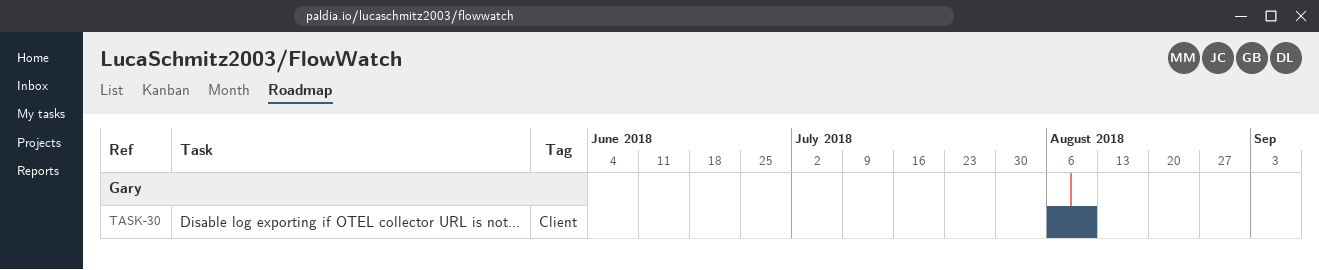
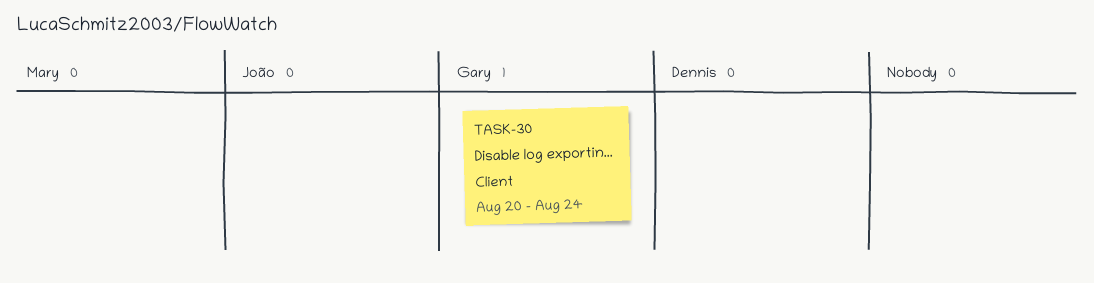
TASK-30, start: Aug 6 -> Aug 20
TASK-30, due: Aug 10 -> Aug 24

